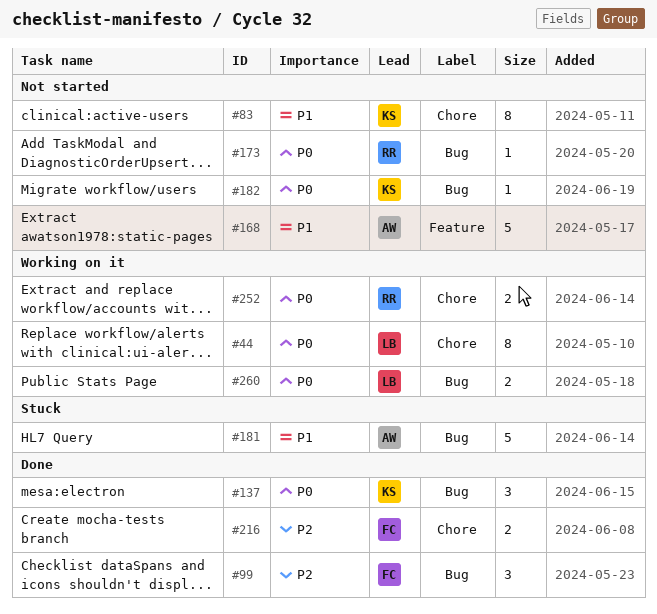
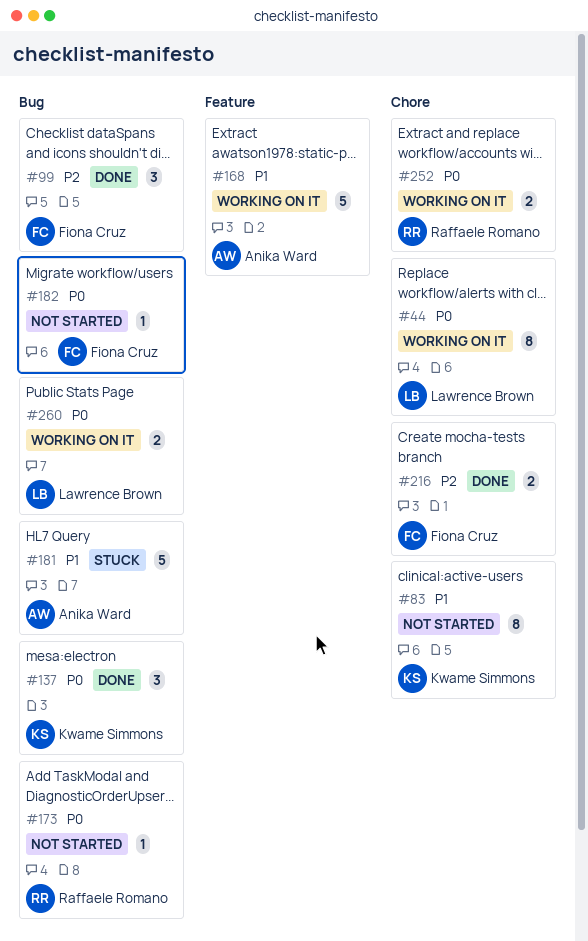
#168, status: Not started -> Working on it
#182, owner: Kwame Simmons -> Fiona Cruz

